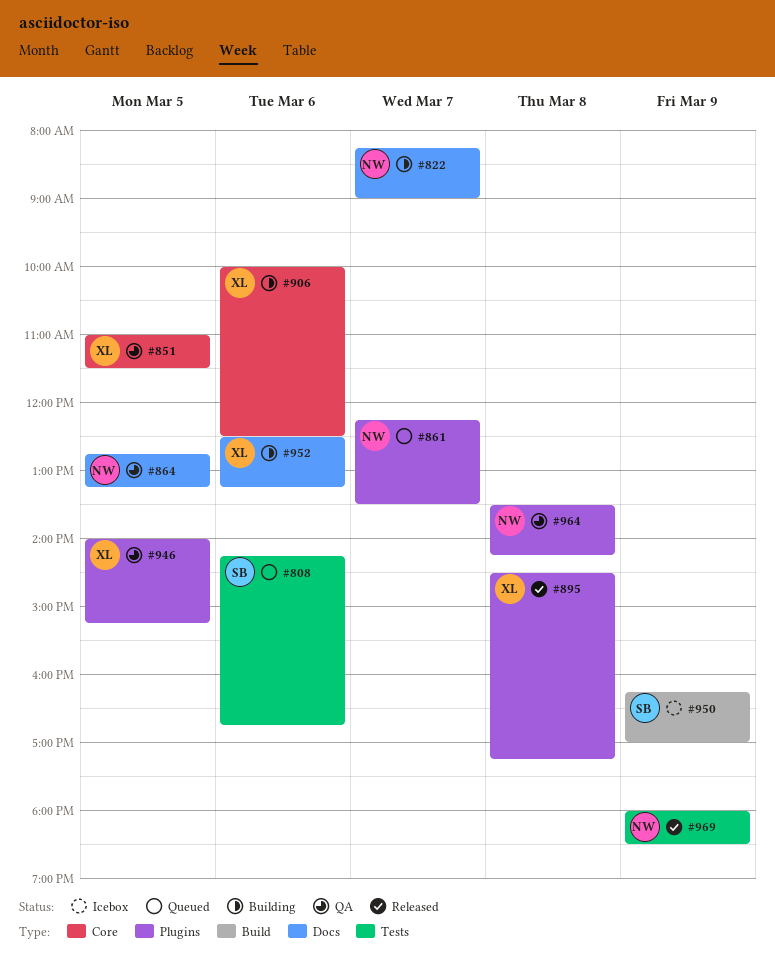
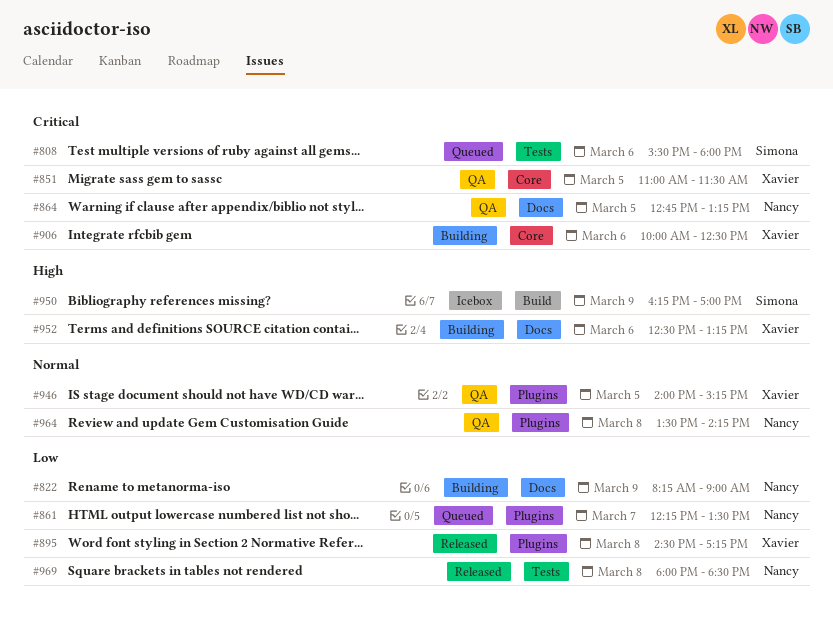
#808, begins: 14:15 -> 15:30
#808, ends: 16:45 -> 18:00
#822, day: Mar 7 -> Mar 9
#969, day: Mar 9 -> Mar 8

